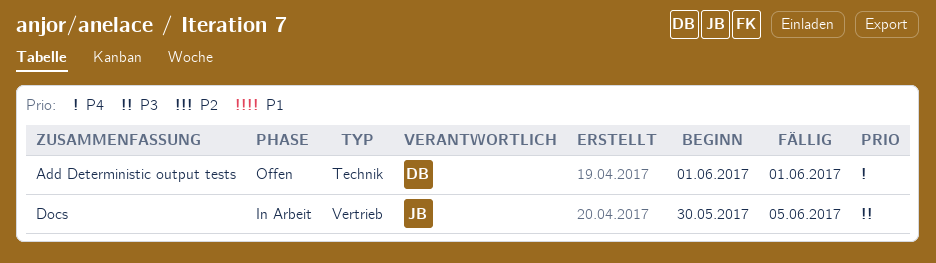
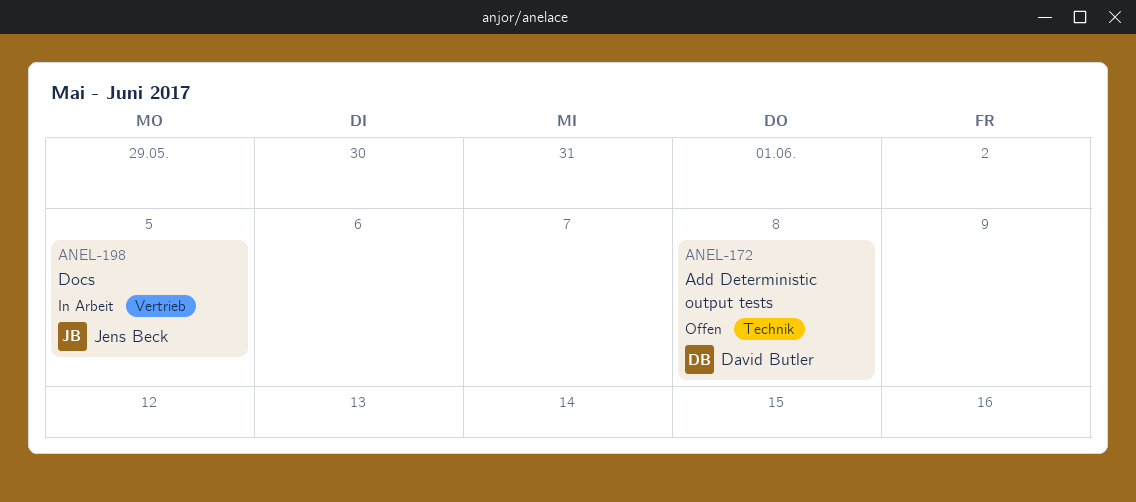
Add Deterministic output tests, due: Jun 1 -> Jun 8

